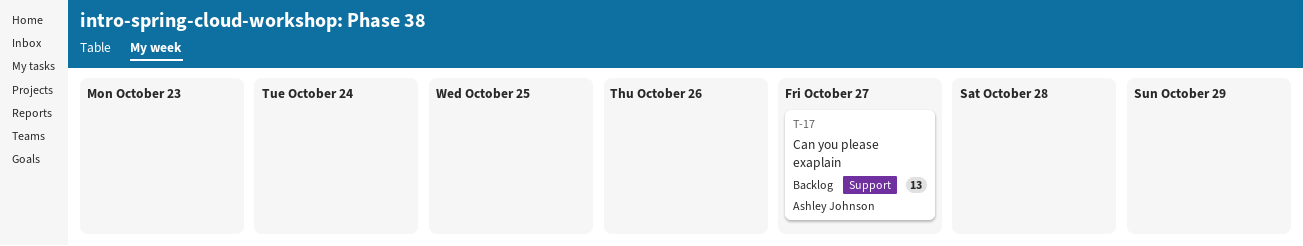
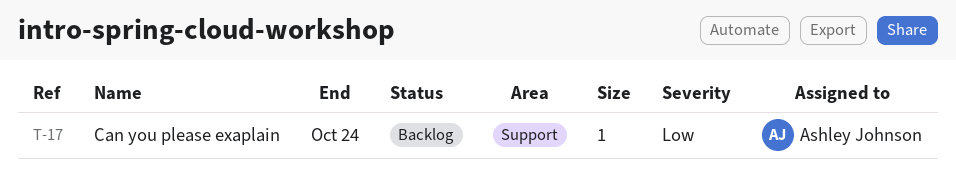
T-17, estimate: 13 -> 1
T-17, due: Oct 27 -> Oct 24

